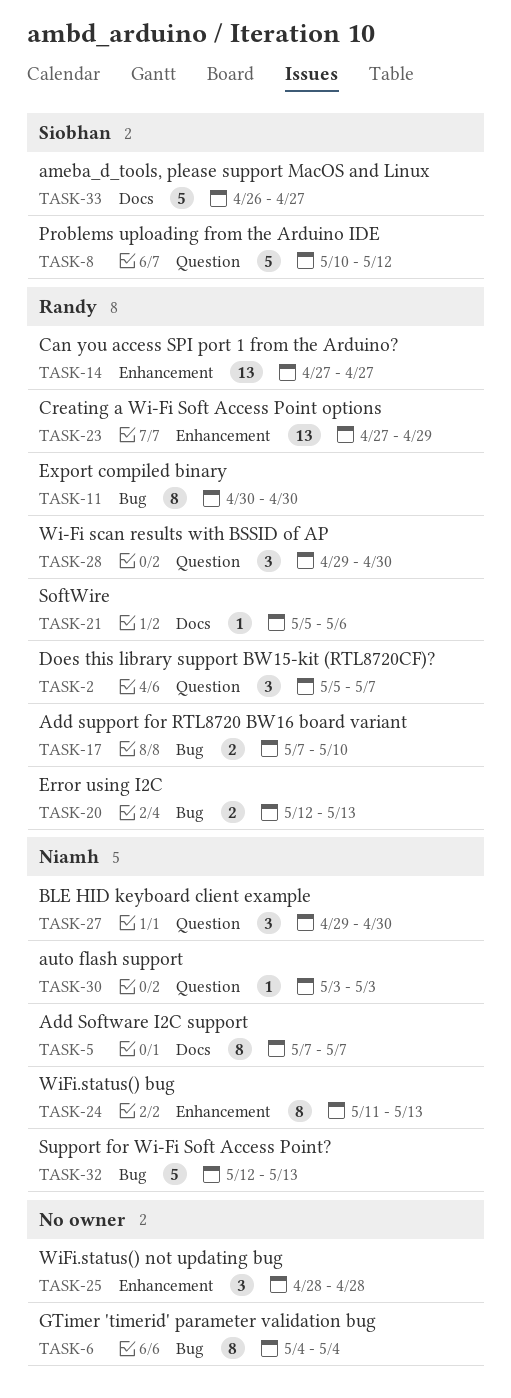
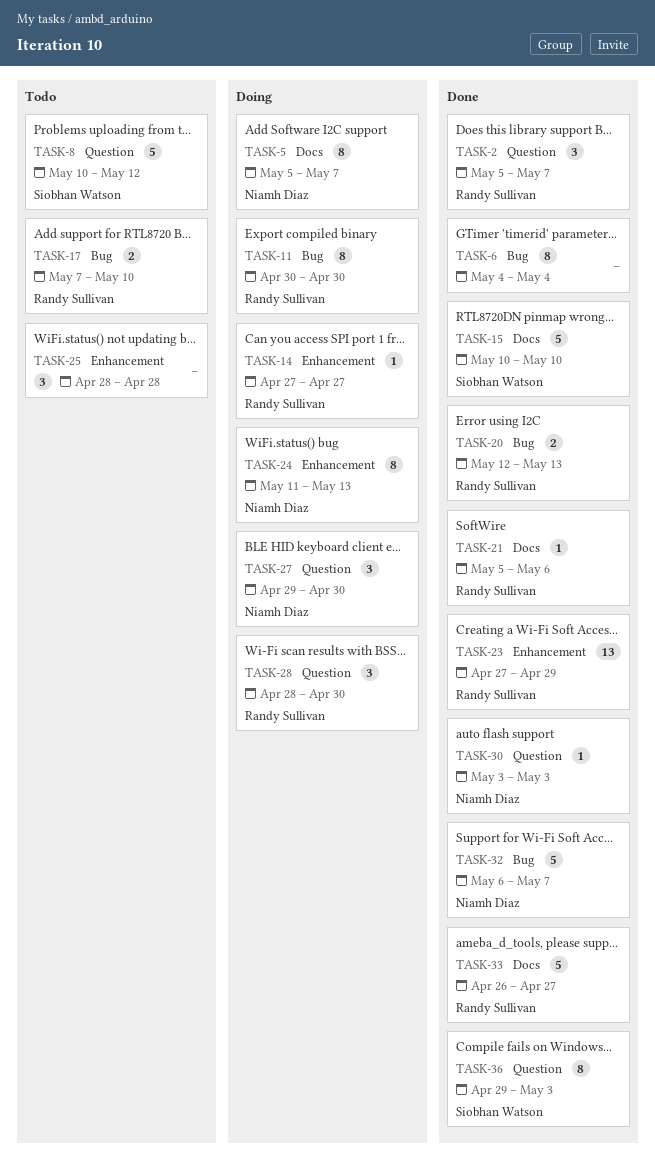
TASK-5, start: May 7 -> May 5
TASK-14, estimate: 13 -> 1
TASK-15: none -> present
TASK-28, start: Apr 29 -> Apr 28
TASK-32, start: May 12 -> May 6
TASK-32, due: May 13 -> May 7
TASK-33, owner: Siobhan Watson -> Randy Sullivan
TASK-36: none -> present

